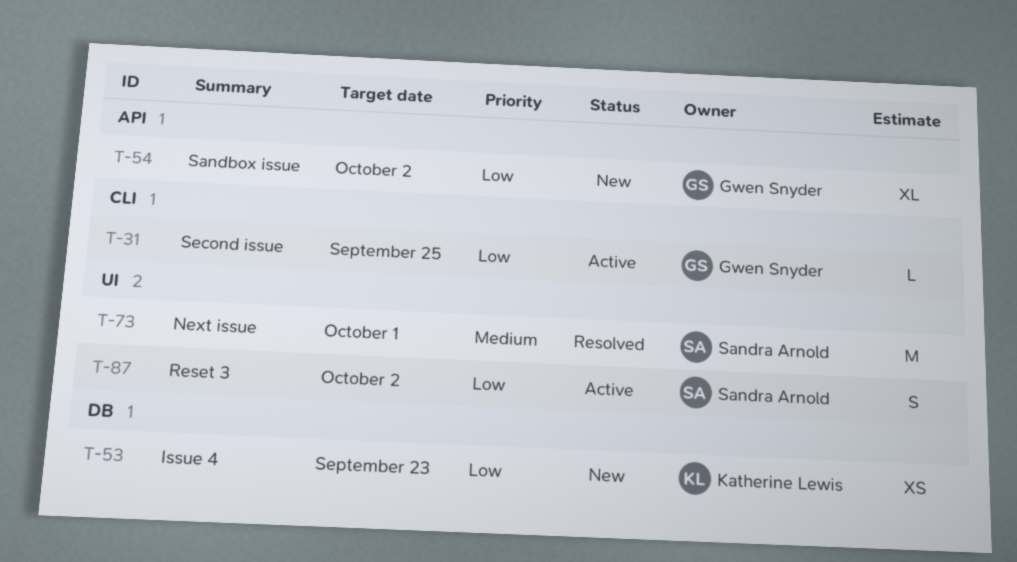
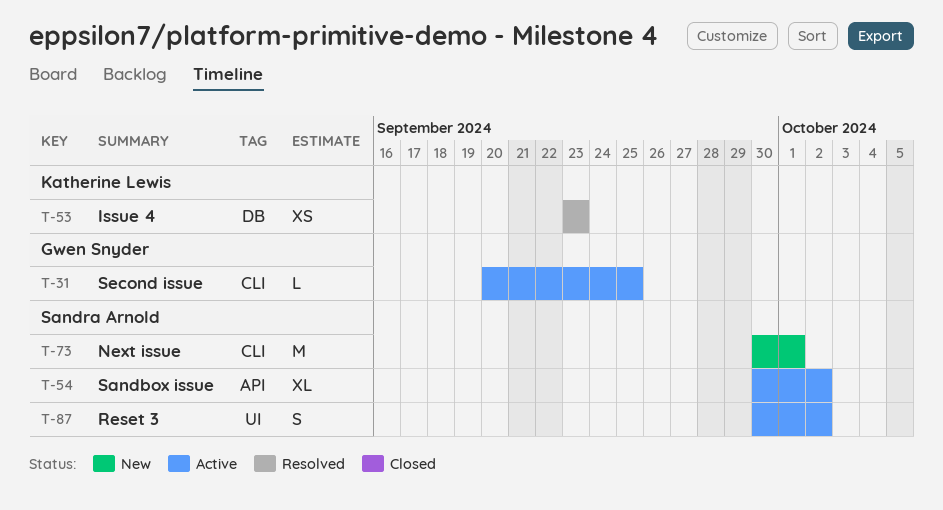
T-53, status: New -> Resolved
T-54, status: New -> Active
T-54, owner: Gwen Snyder -> Sandra Arnold
T-73, status: Resolved -> New
T-73, label: UI -> CLI

